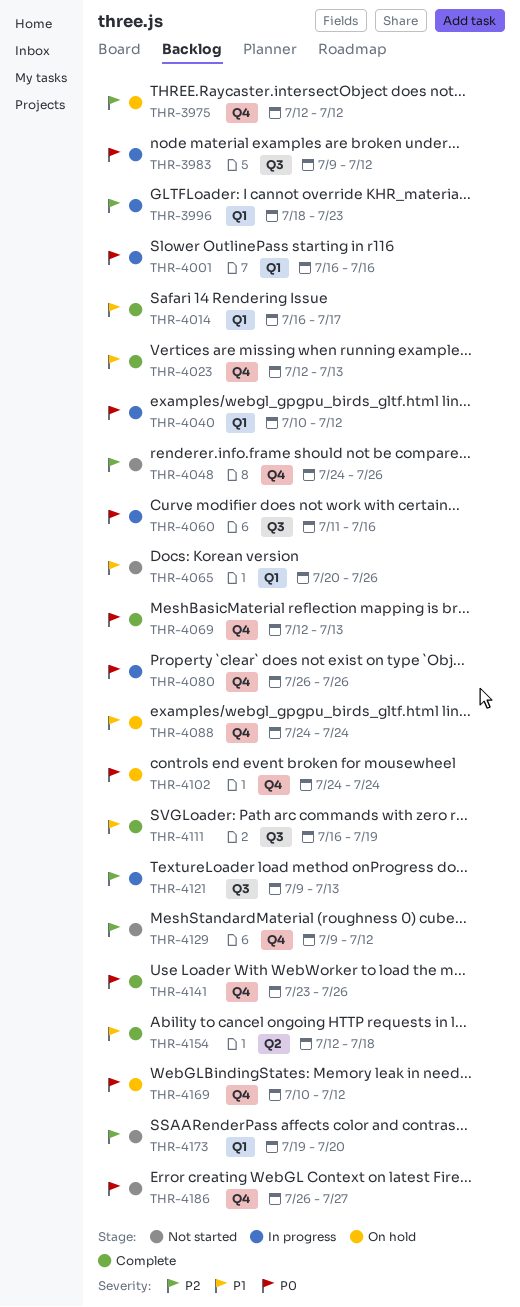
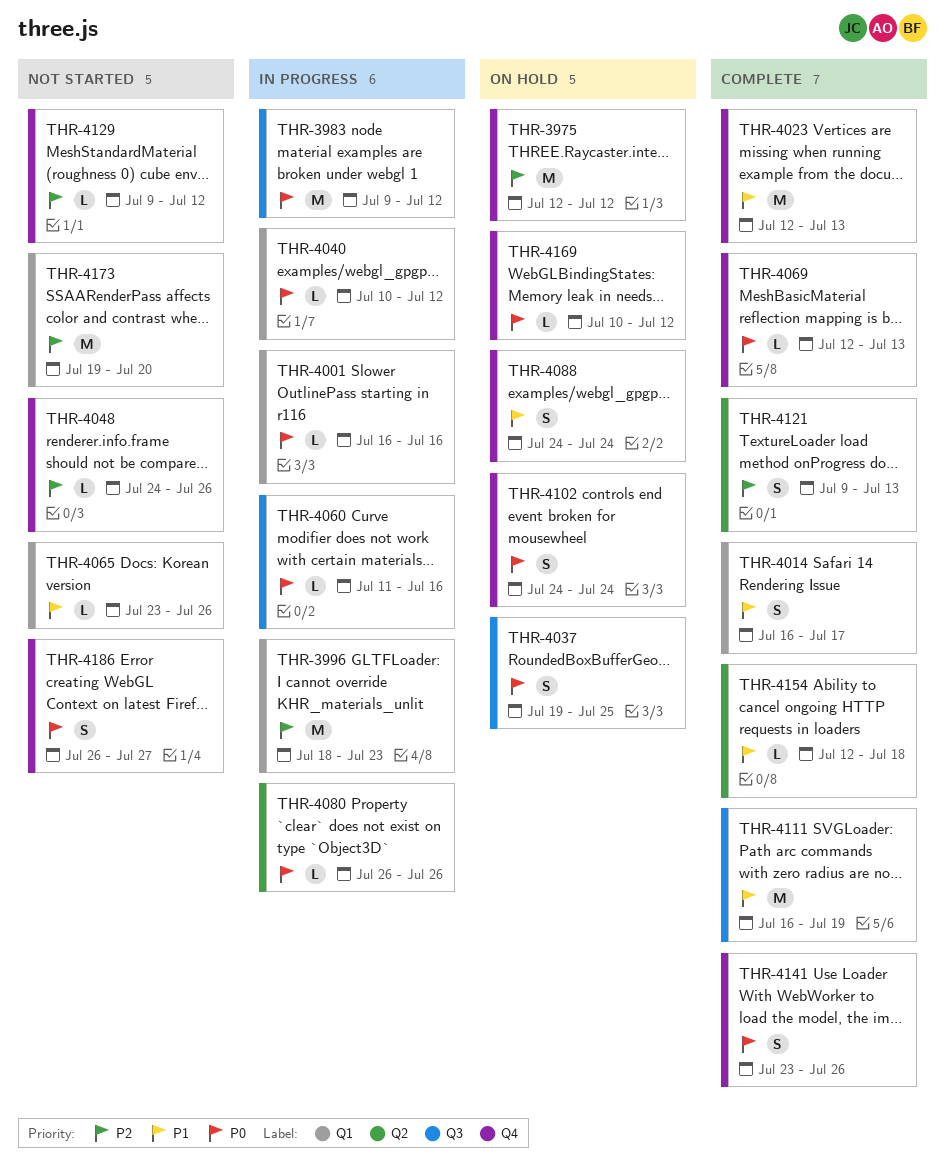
THR-4037: none -> present
THR-4065, start: Jul 20 -> Jul 23
THR-4080, label: Q4 -> Q2
THR-4121, status: In progress -> Complete
THR-4121, label: Q3 -> Q2

